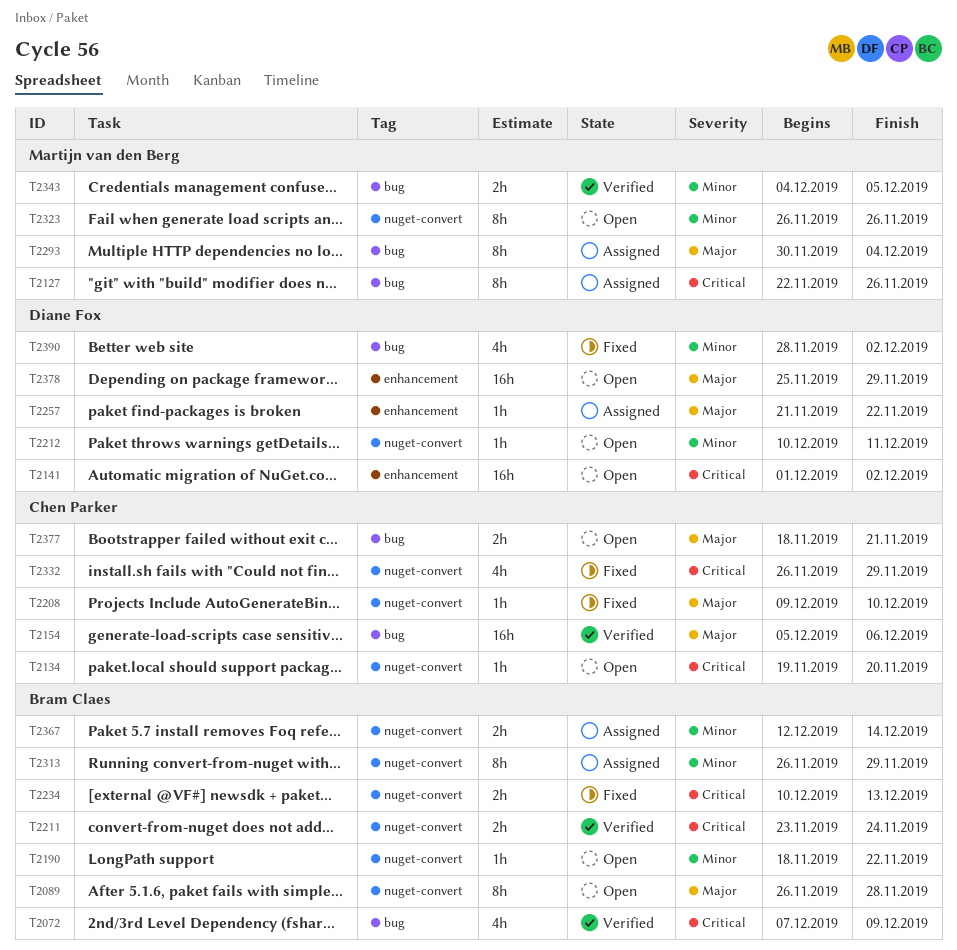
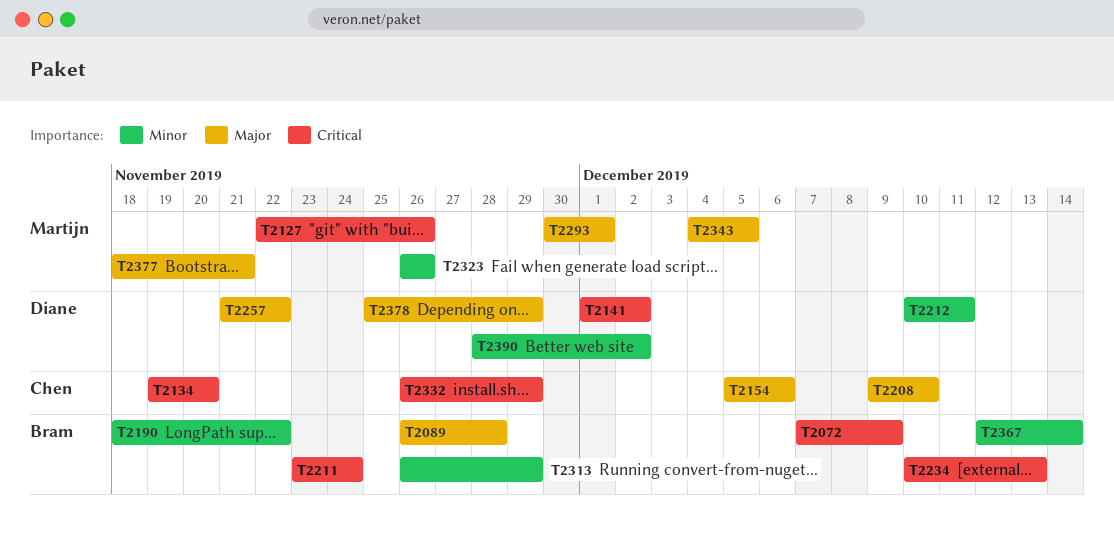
T2293, due: Dec 4 -> Dec 1
T2343, priority: Minor -> Major
T2377, owner: Chen Parker -> Martijn van den Berg

